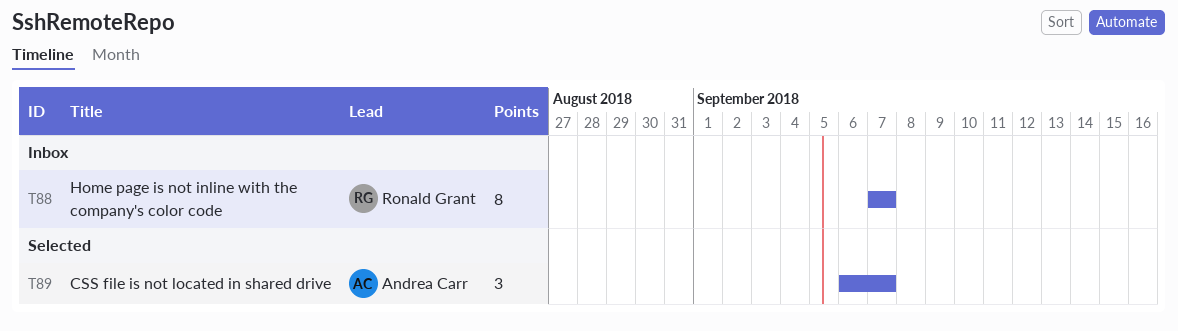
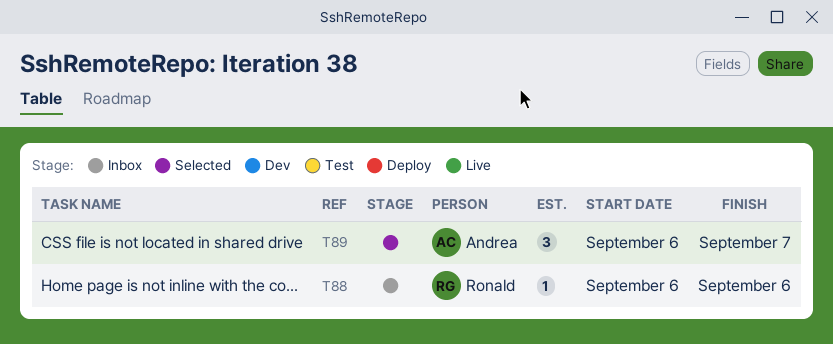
T88, estimate: 8 -> 1
T88, start: Sep 7 -> Sep 6
T88, due: Sep 7 -> Sep 6

